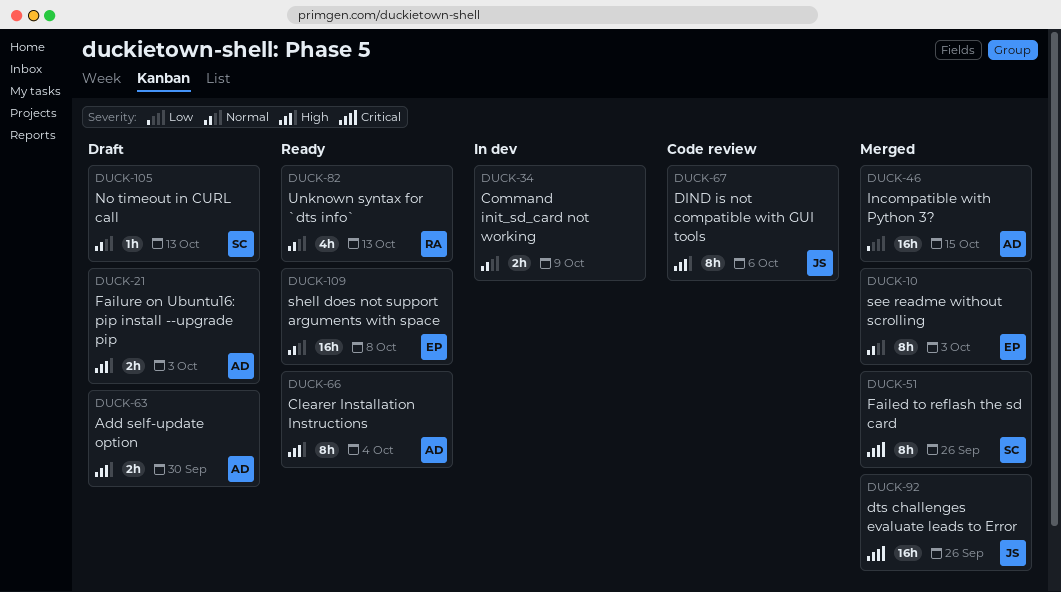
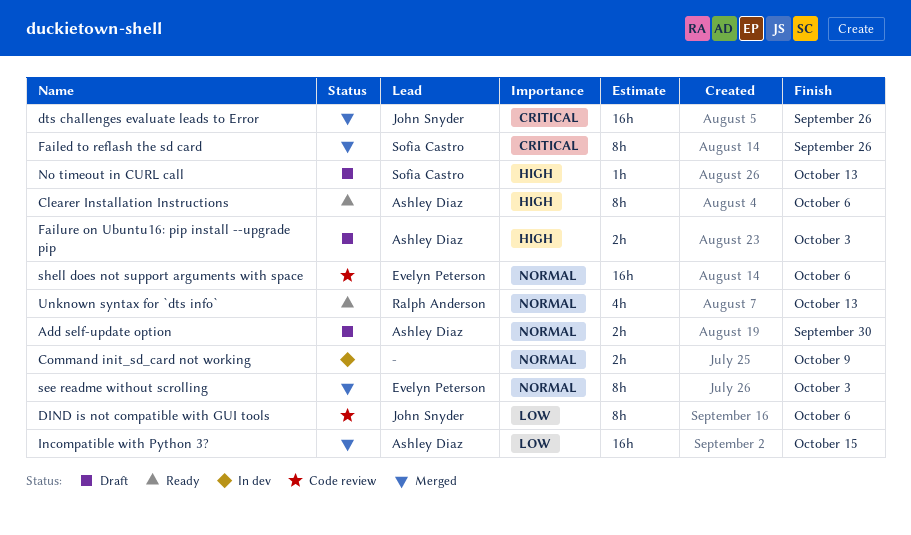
Add self-update option, priority: High -> Normal
Clearer Installation Instructions, due: Oct 4 -> Oct 6
DIND is not compatible with GUI tools, priority: High -> Low
No timeout in CURL call, priority: Normal -> High
shell does not support arguments with space, status: Ready -> Code review
shell does not support arguments with space, due: Oct 8 -> Oct 6

